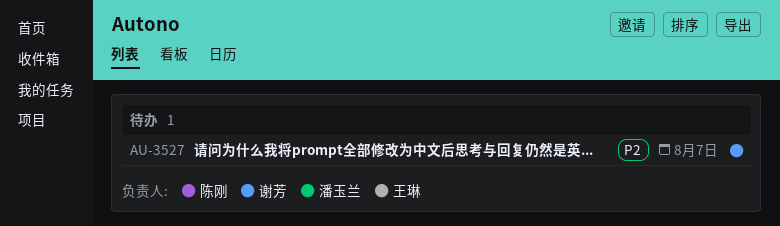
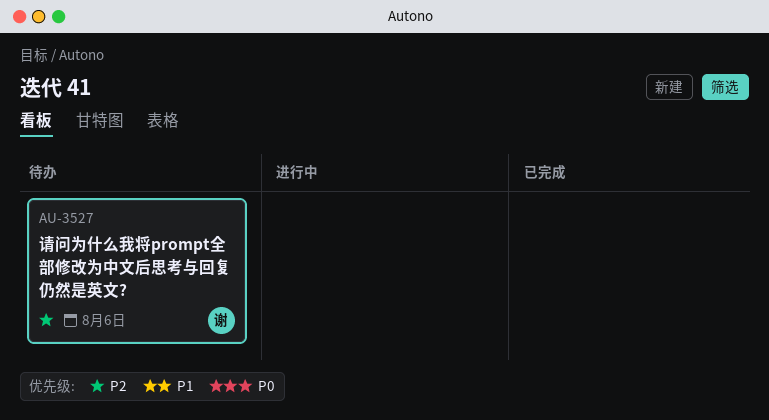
AU-3527, due: Aug 7 -> Aug 6

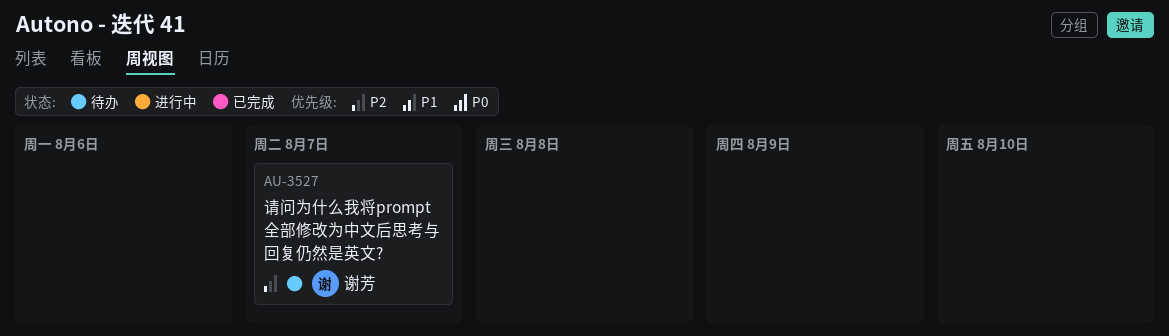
AU-3527, due: Aug 6 -> Aug 7

